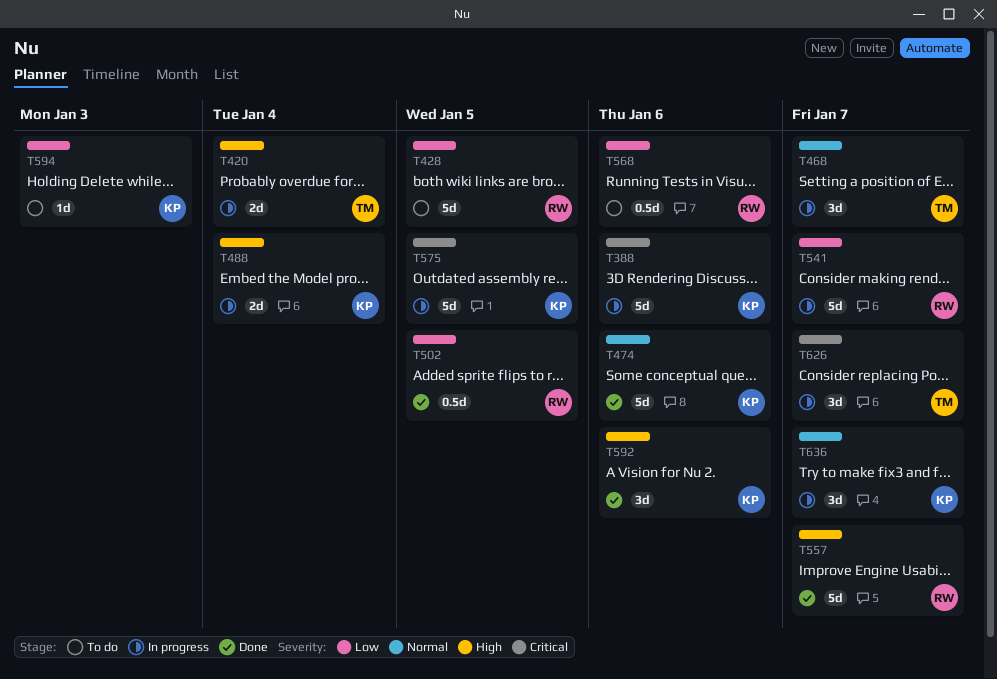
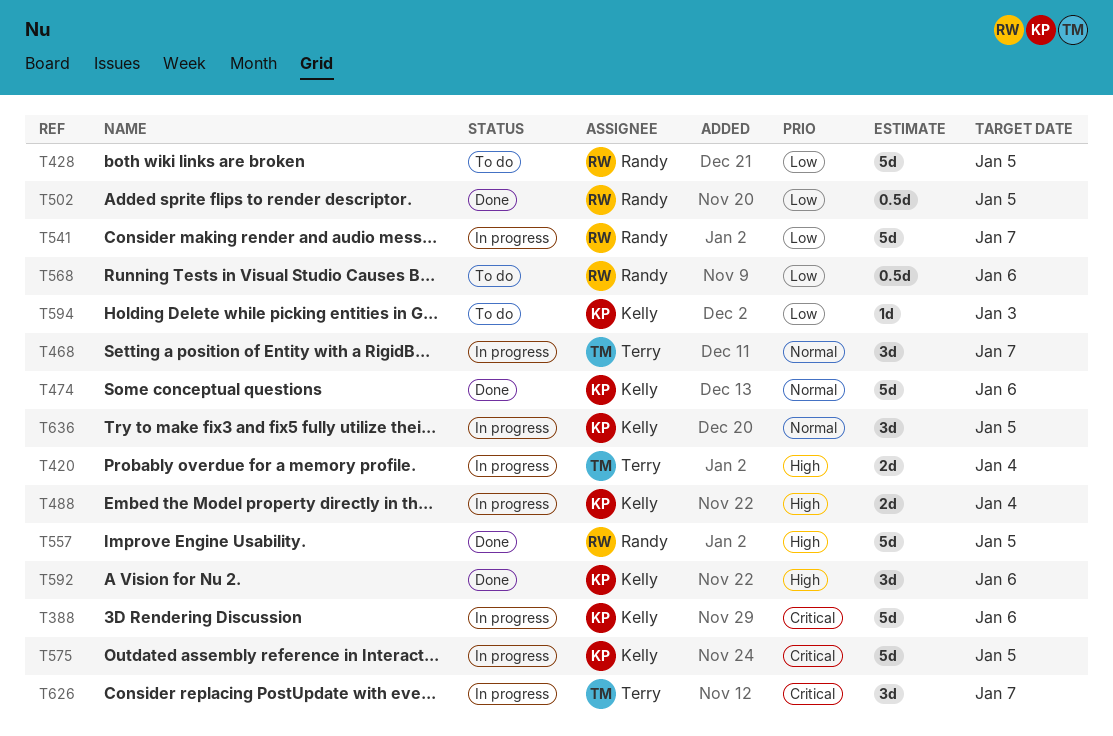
T557, due: Jan 7 -> Jan 5
T636, due: Jan 7 -> Jan 5

